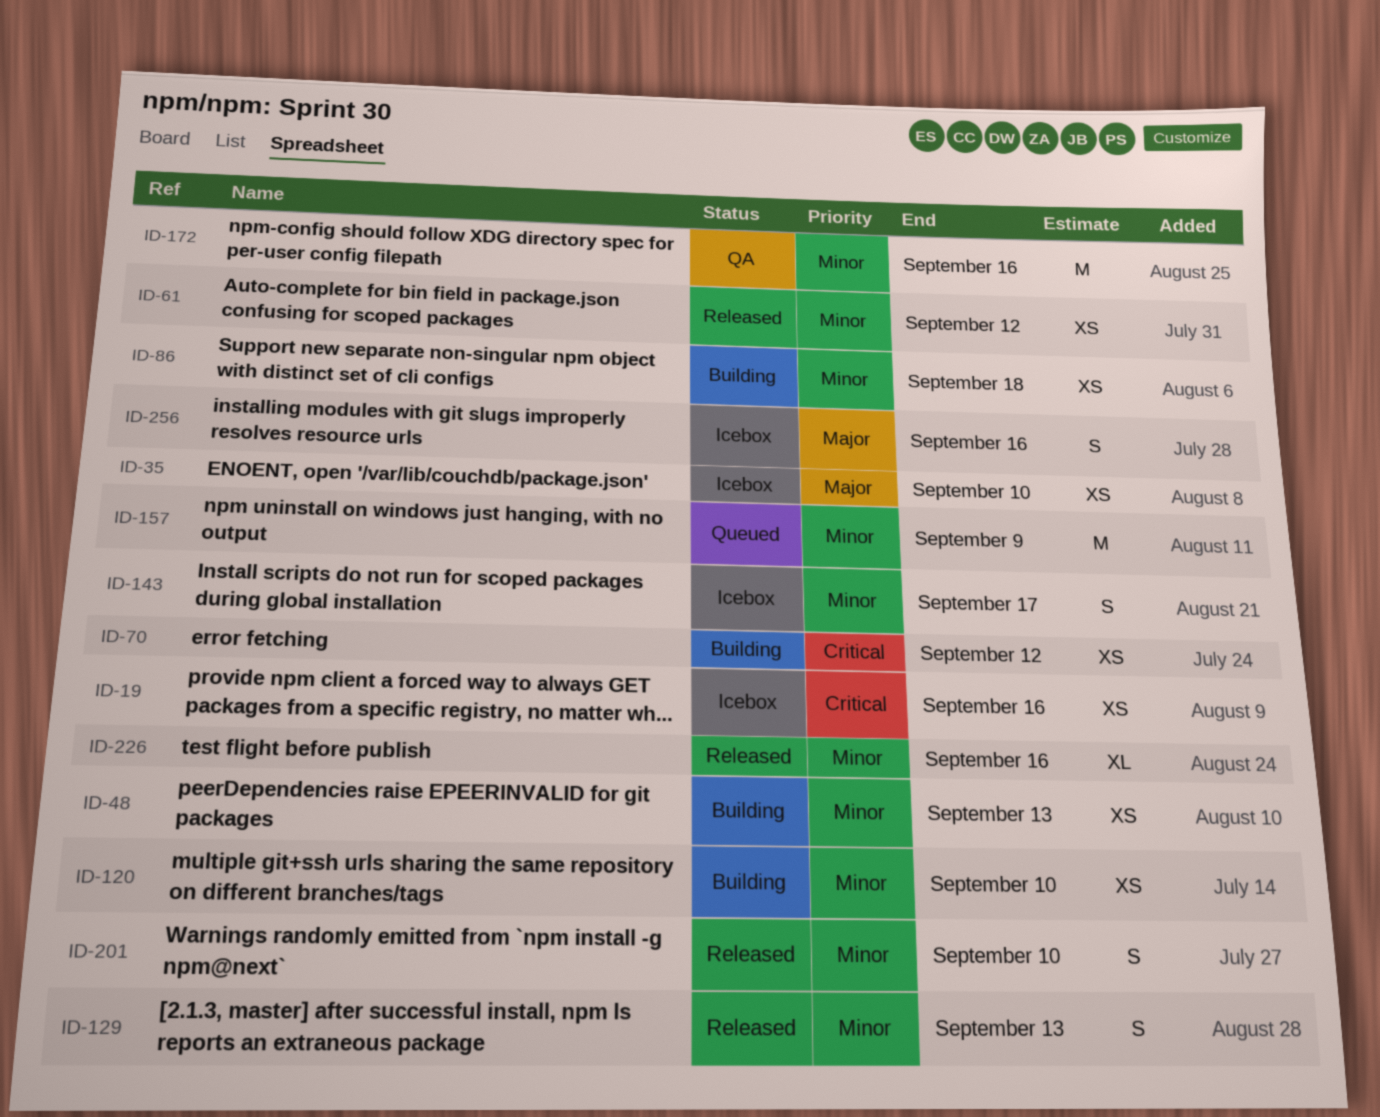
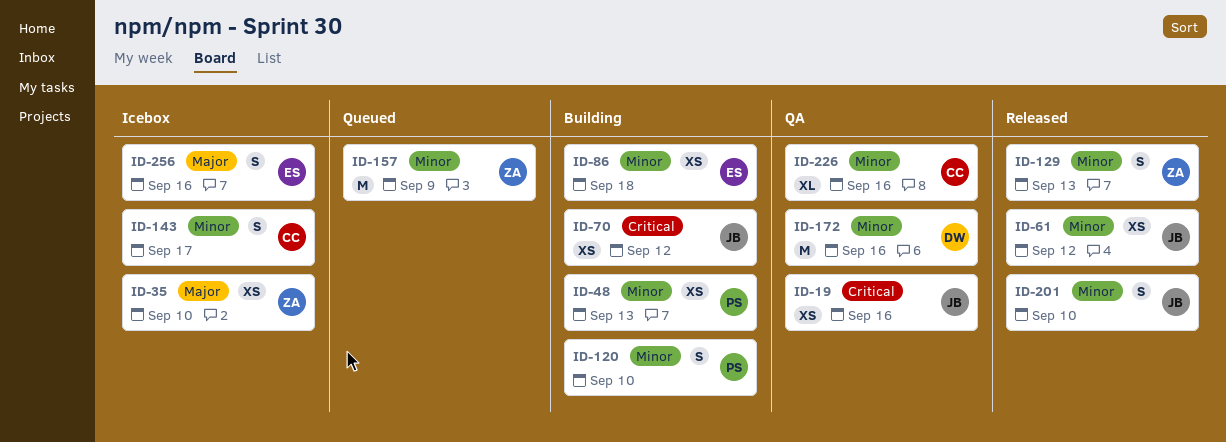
ID-19, status: Icebox -> QA
ID-120, estimate: XS -> S
ID-226, status: Released -> QA

